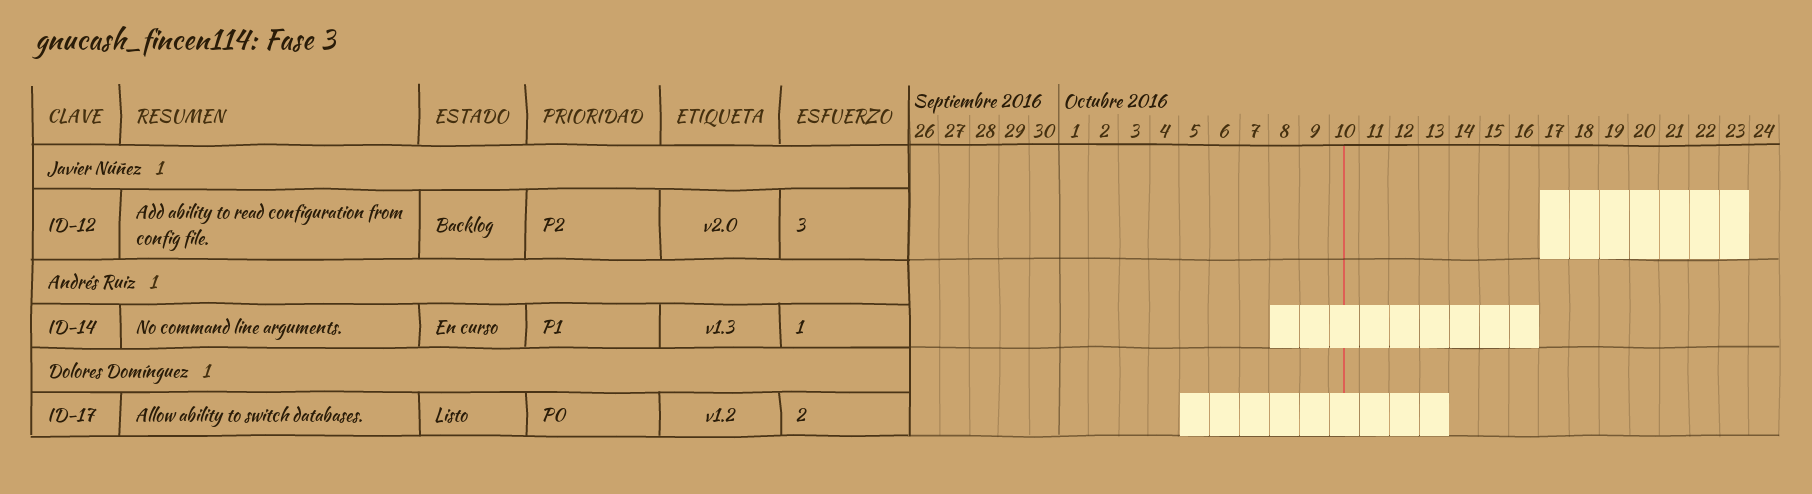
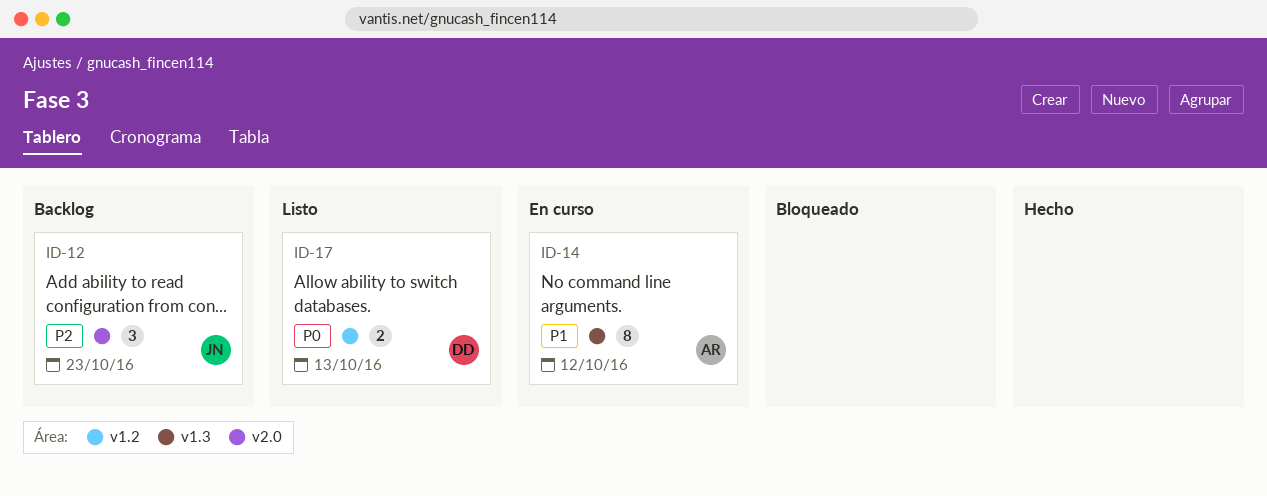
ID-14, estimate: 1 -> 8
ID-14, due: Oct 16 -> Oct 12

